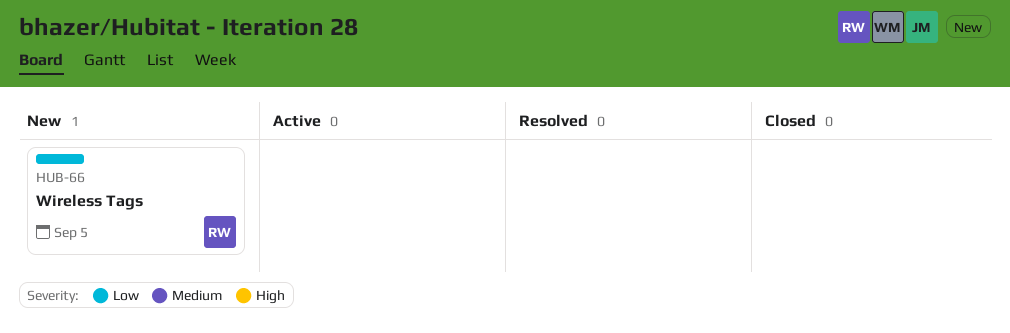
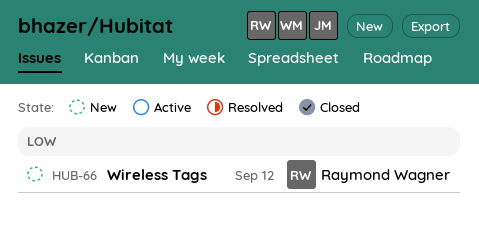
HUB-66, due: Sep 5 -> Sep 12

